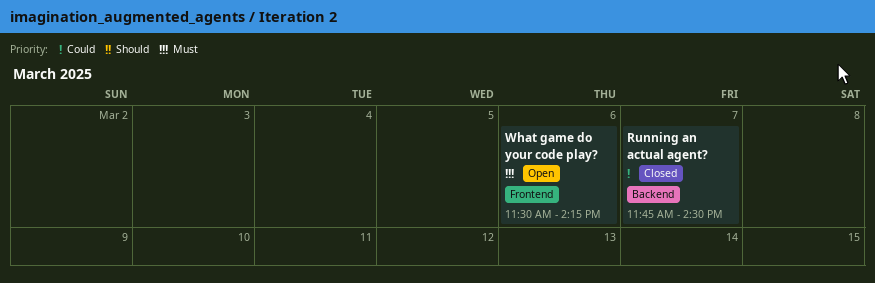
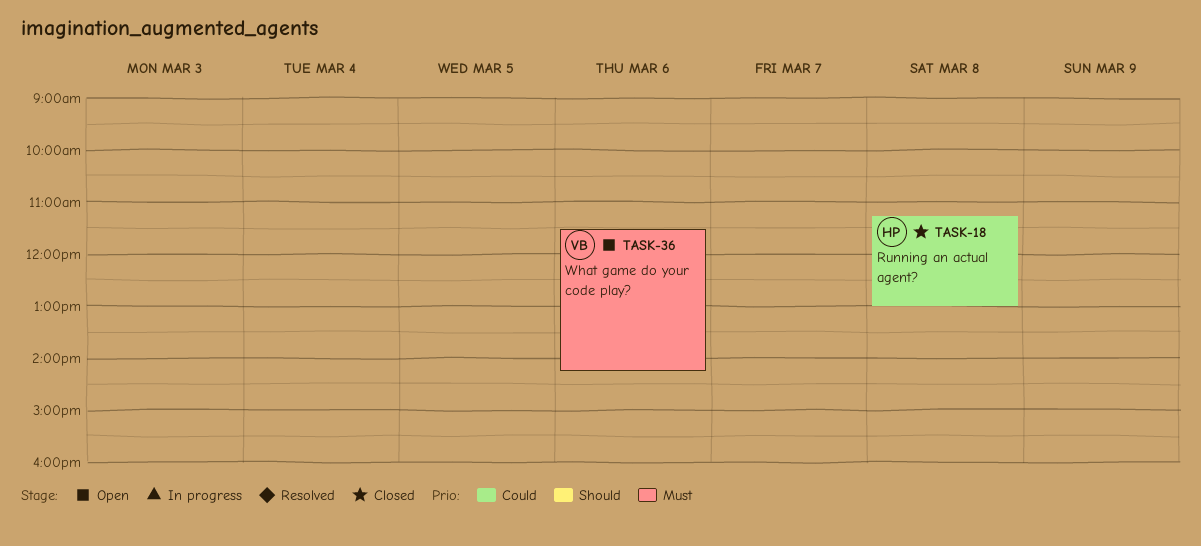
Running an actual agent?, day: Mar 7 -> Mar 8
Running an actual agent?, begins: 11:45 -> 11:15
Running an actual agent?, ends: 14:30 -> 13:00

